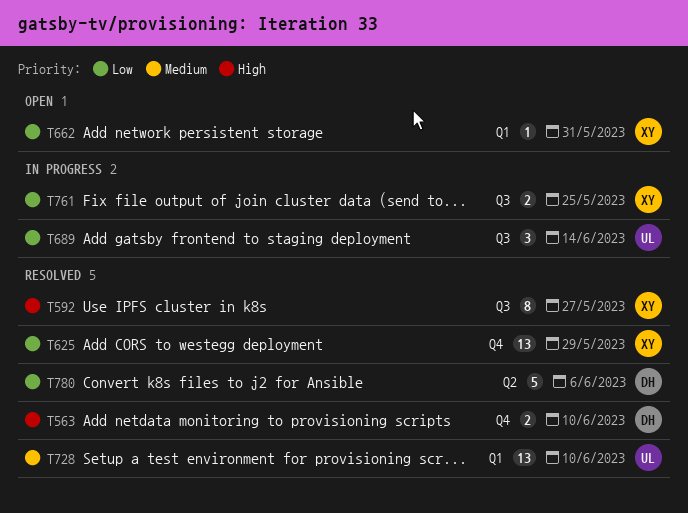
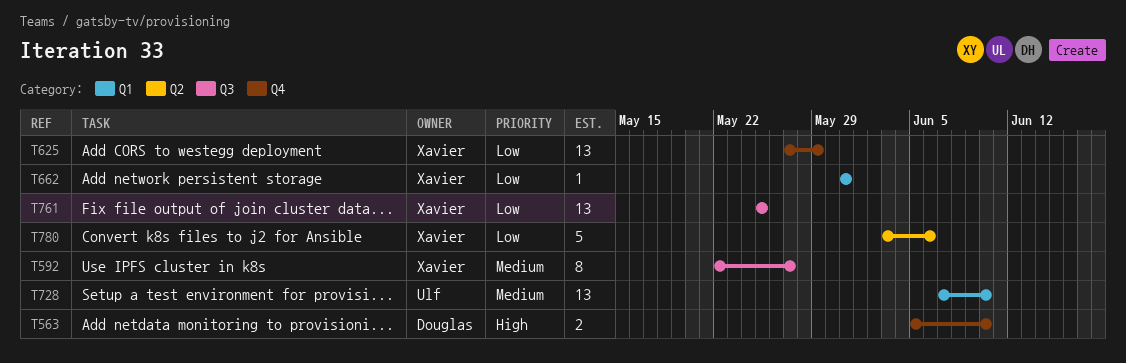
T592, priority: High -> Medium
T689: present -> none
T761, estimate: 2 -> 13
T780, owner: Douglas -> Xavier

